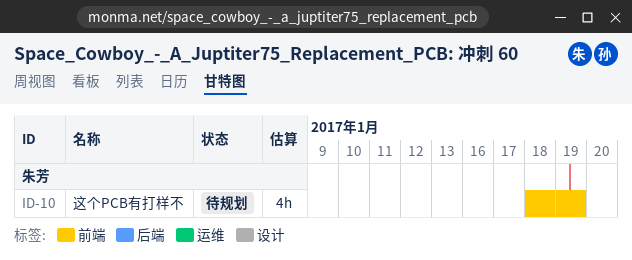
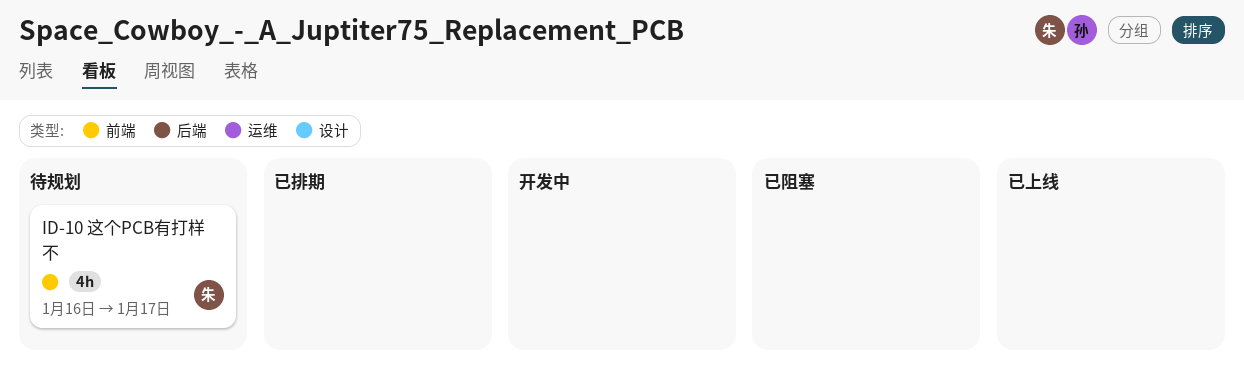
ID-10, start: Jan 18 -> Jan 16
ID-10, due: Jan 19 -> Jan 17

